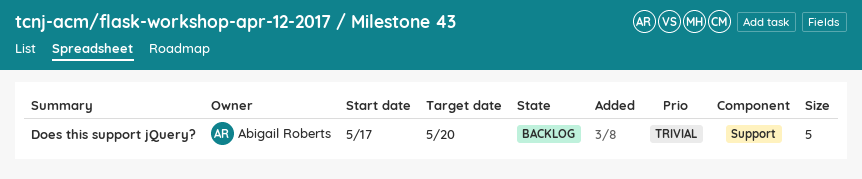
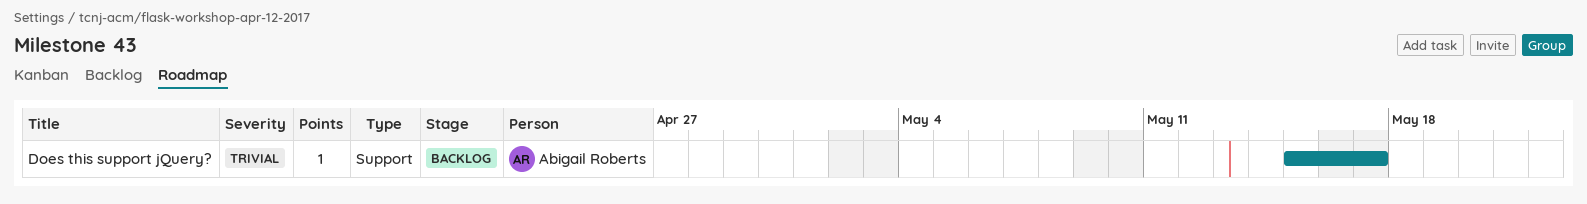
Does this support jQuery?, estimate: 5 -> 1
Does this support jQuery?, start: May 17 -> May 15
Does this support jQuery?, due: May 20 -> May 17

